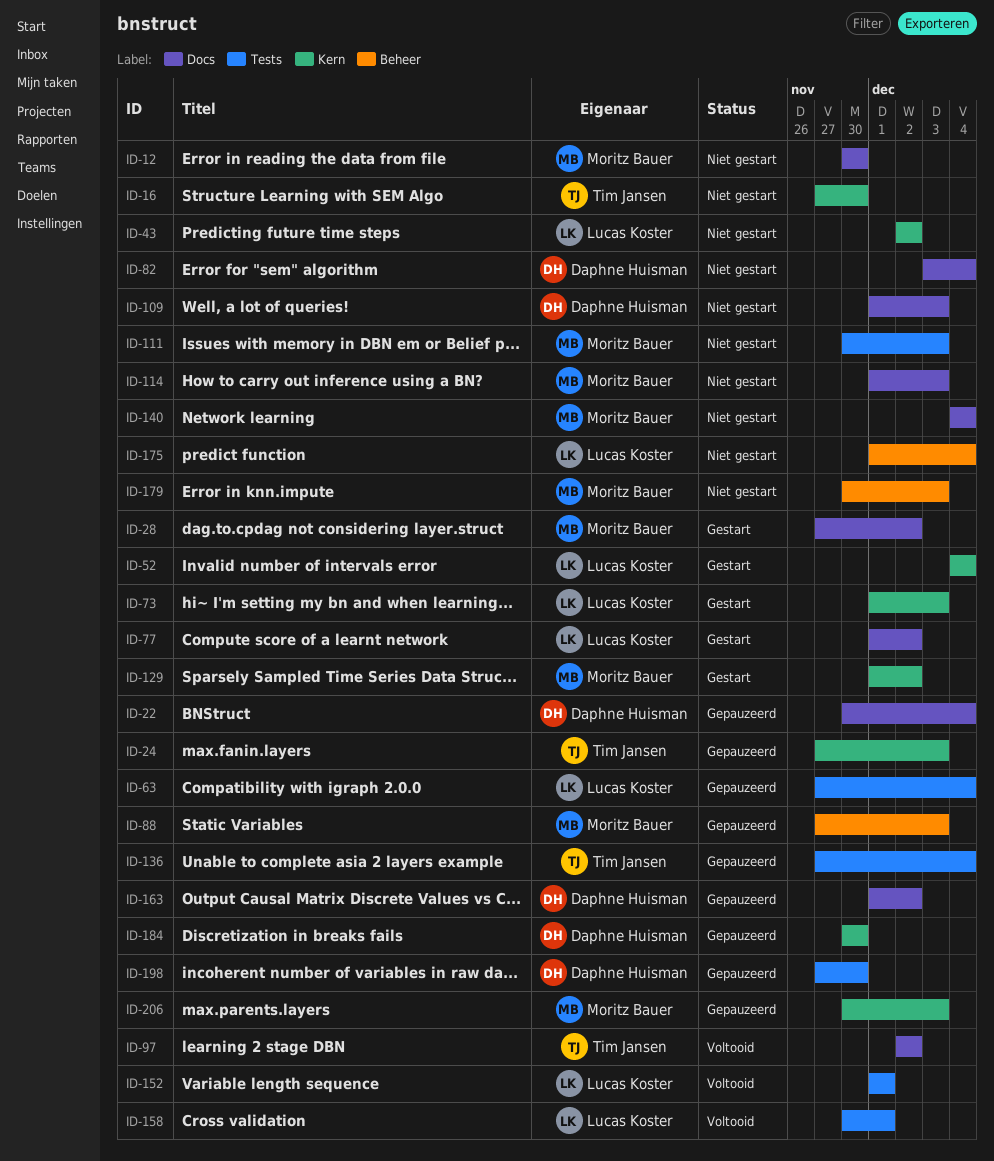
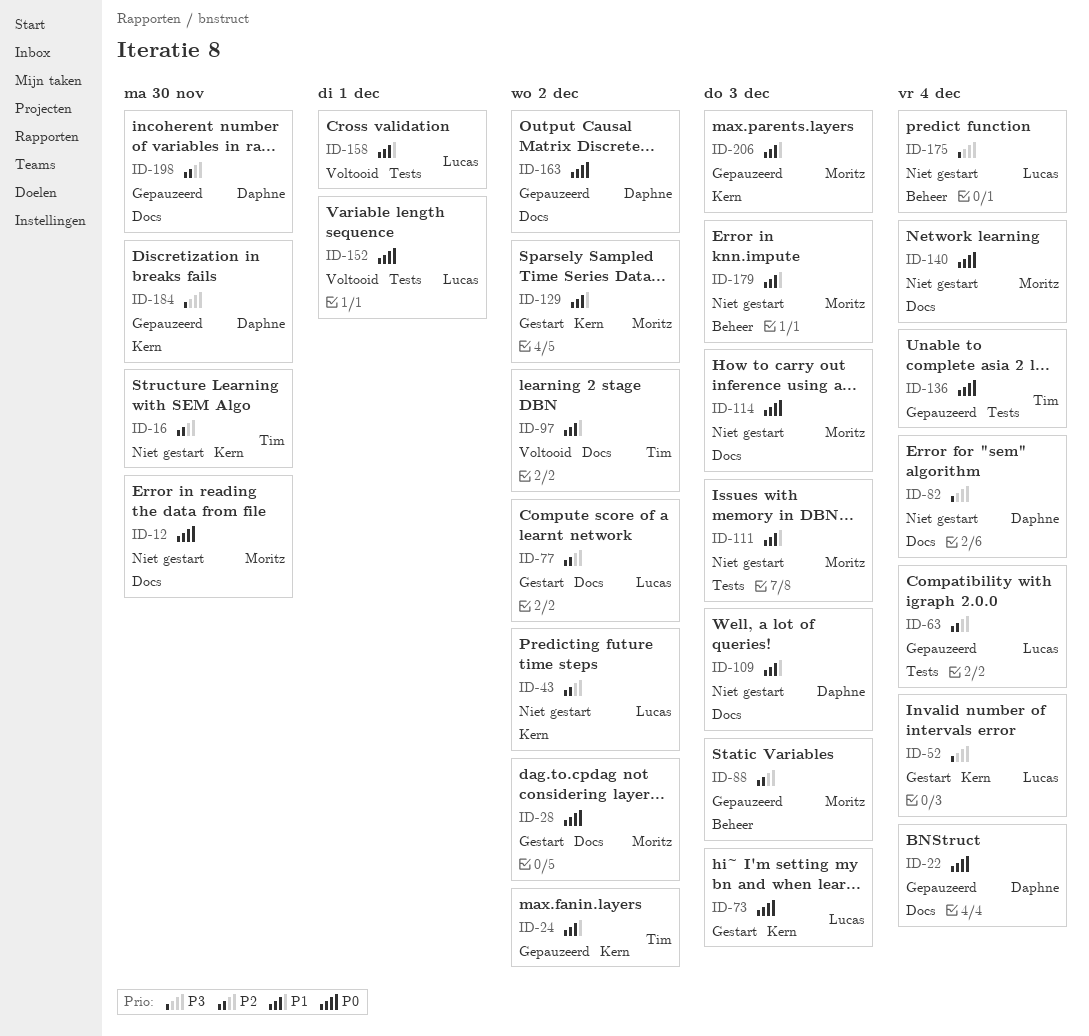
ID-24, due: Dec 3 -> Dec 2
ID-198, label: Tests -> Docs

